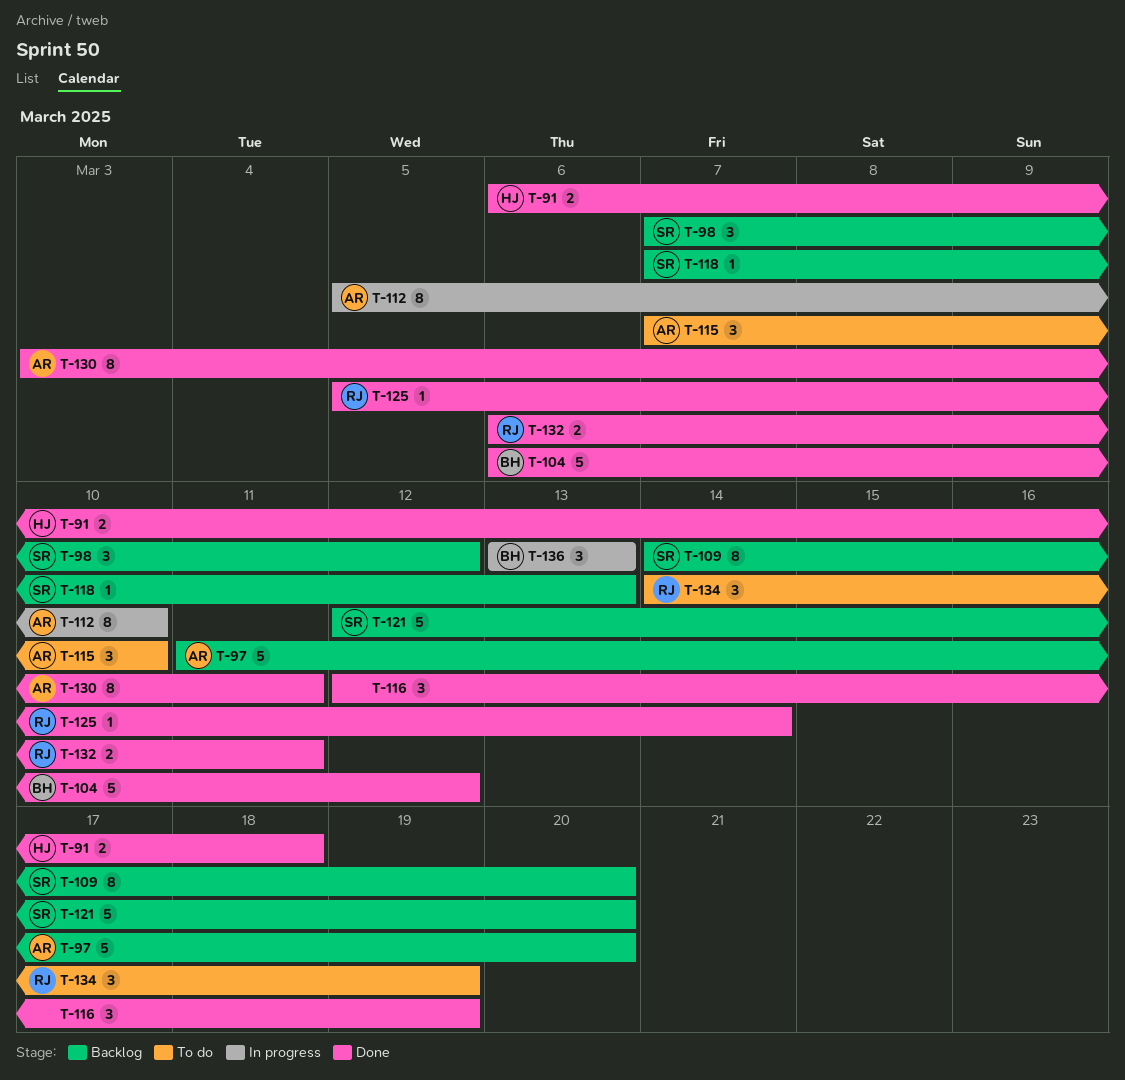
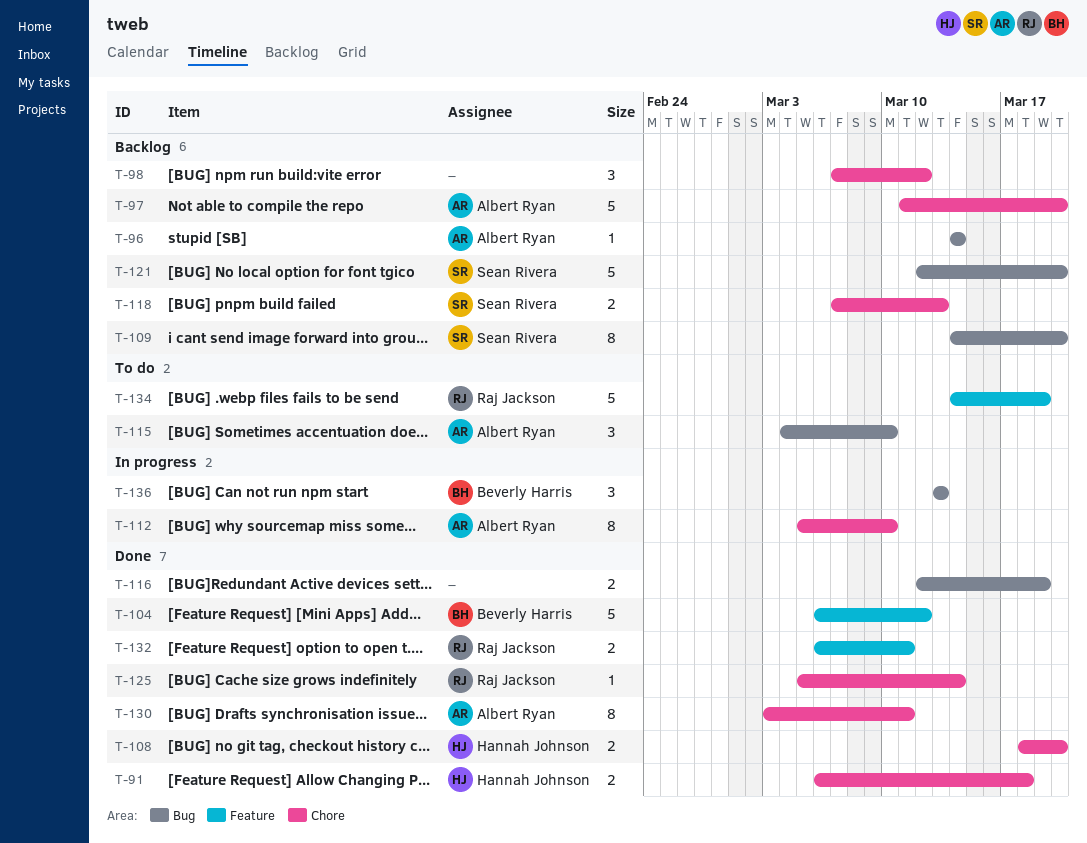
T-96: none -> present
T-98, owner: Sean Rivera -> none
T-108: none -> present
T-115, start: Mar 7 -> Mar 4
T-116, estimate: 3 -> 2
T-118, estimate: 1 -> 2
T-134, estimate: 3 -> 5

